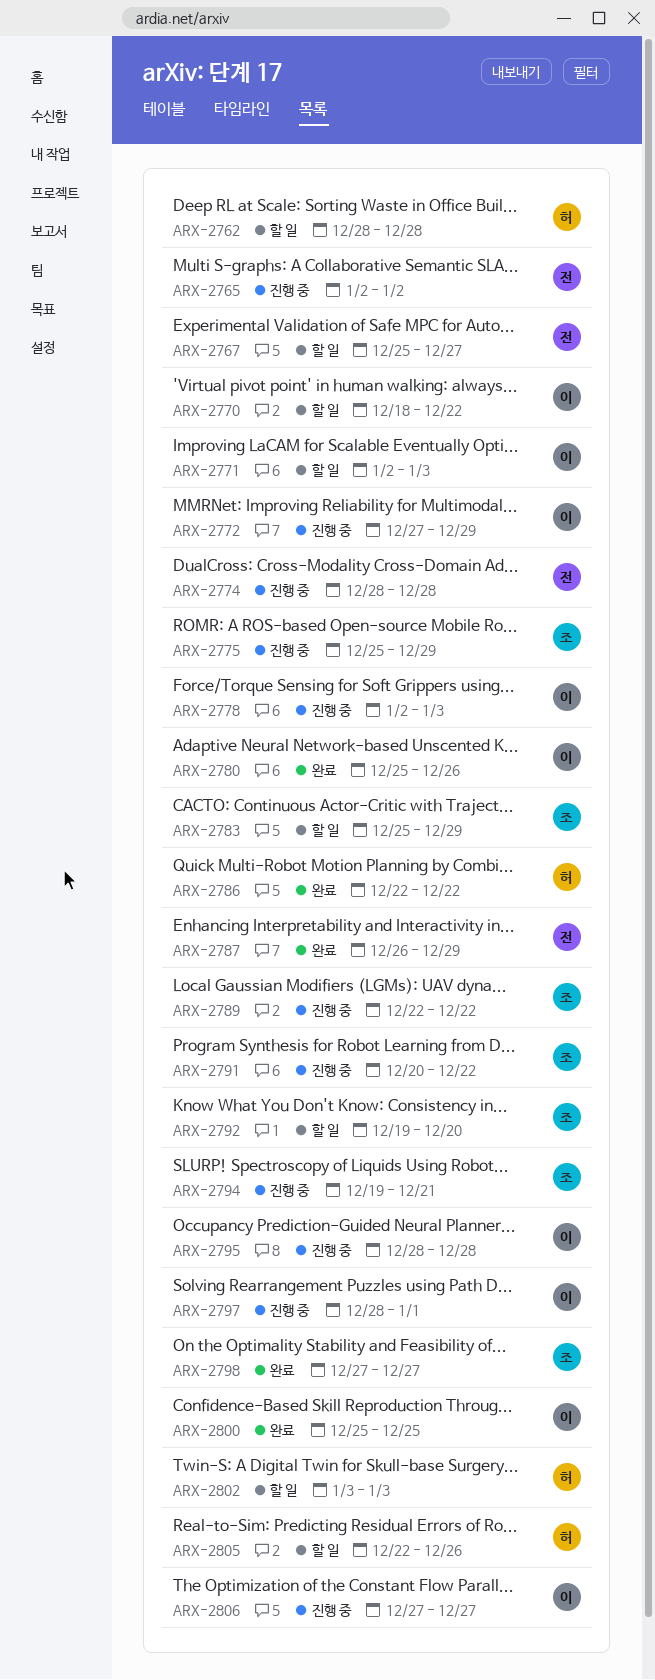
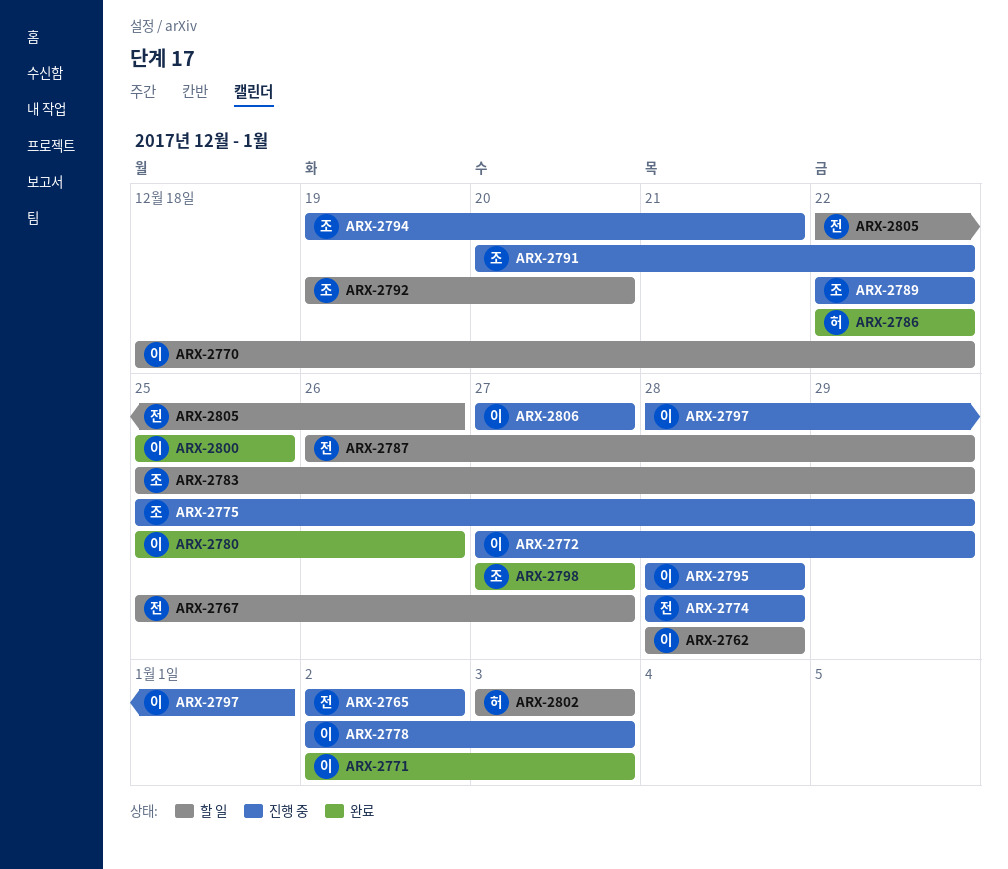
ARX-2762, owner: 허 -> 이
ARX-2771, status: 할 일 -> 완료
ARX-2787, status: 완료 -> 할 일
ARX-2805, owner: 허 -> 전

